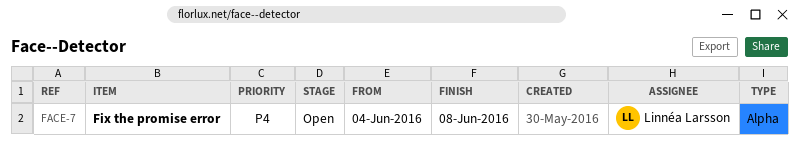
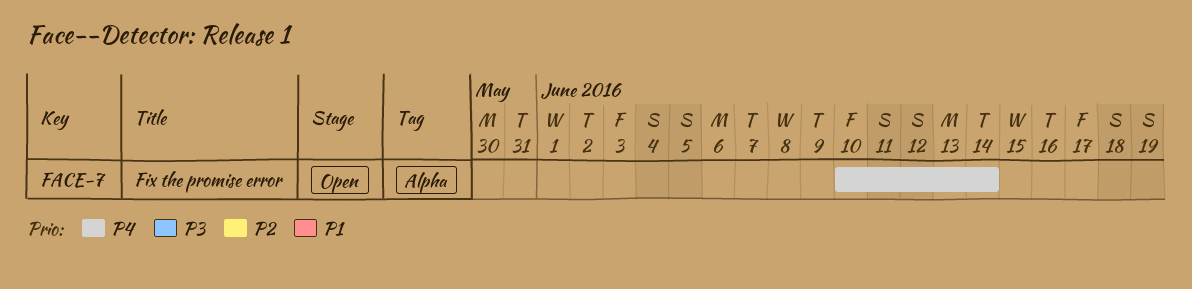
FACE-7, start: Jun 4 -> Jun 10
FACE-7, due: Jun 8 -> Jun 14

